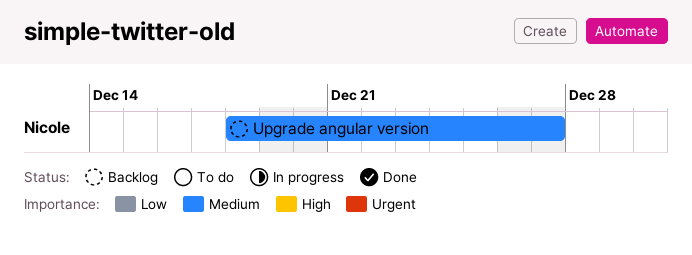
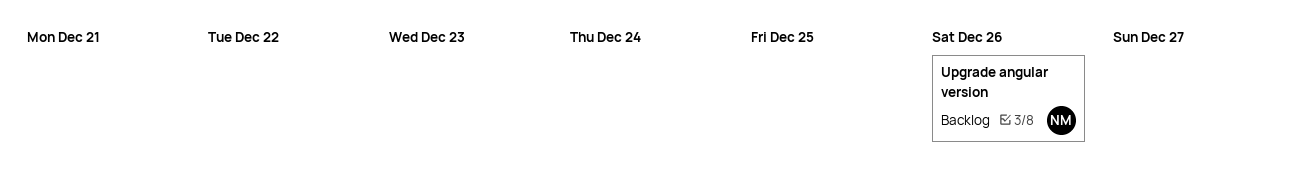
Upgrade angular version, due: Dec 27 -> Dec 26

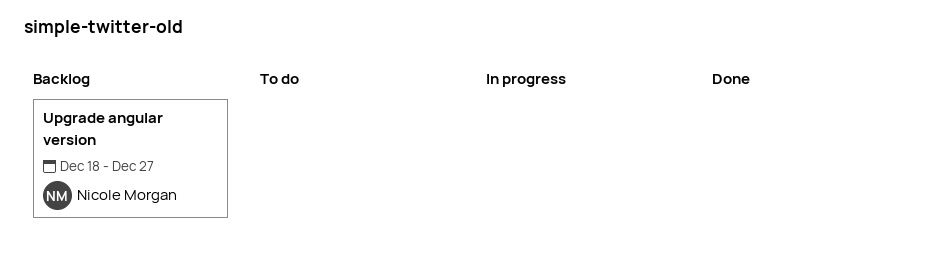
Upgrade angular version, due: Dec 26 -> Dec 27

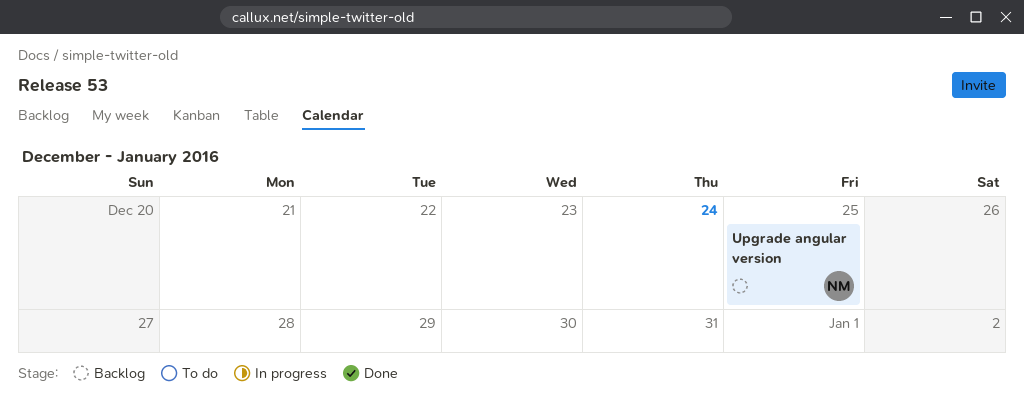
Upgrade angular version, due: Dec 27 -> Dec 25

